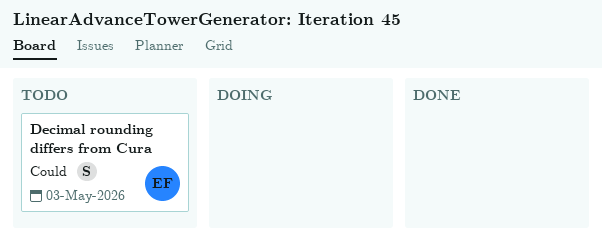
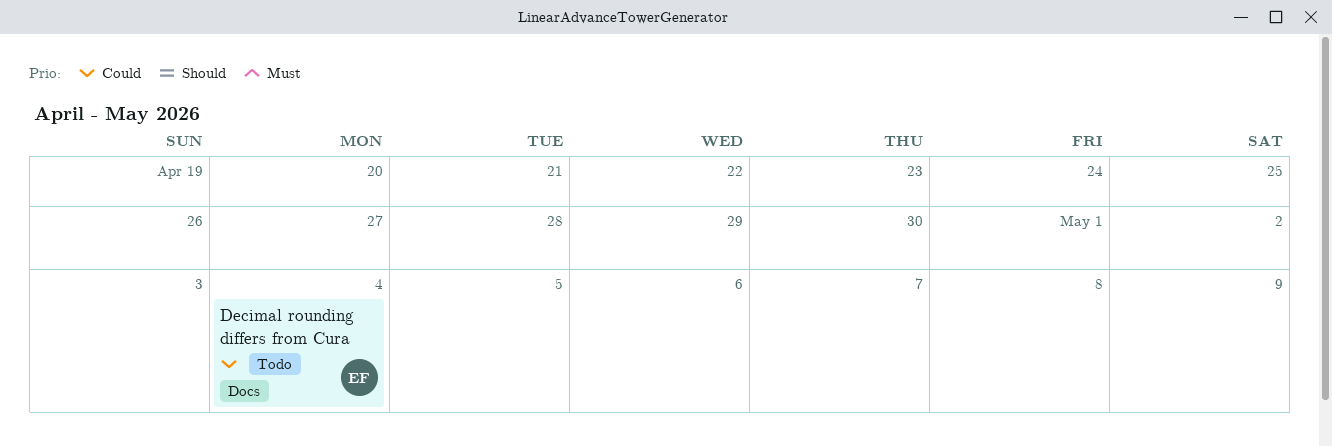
Decimal rounding differs from Cura, due: May 3 -> May 4

